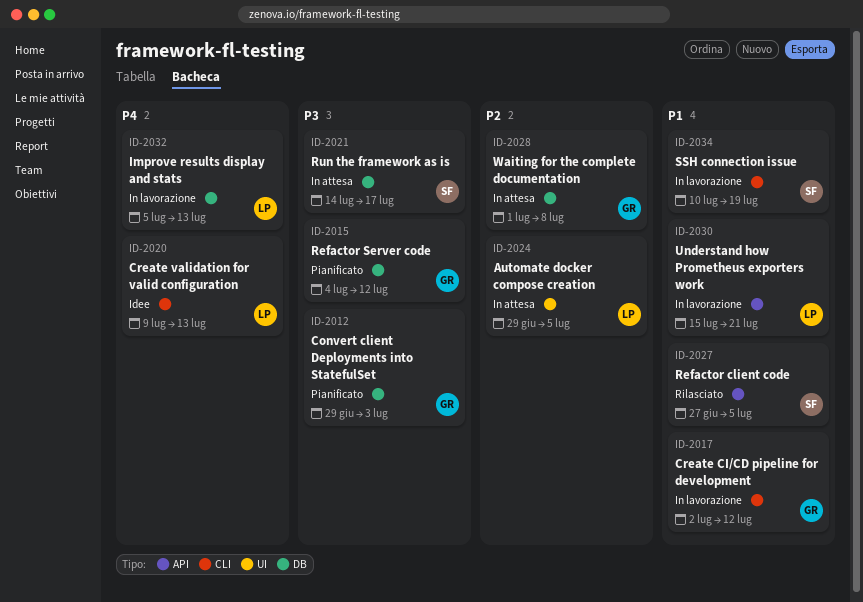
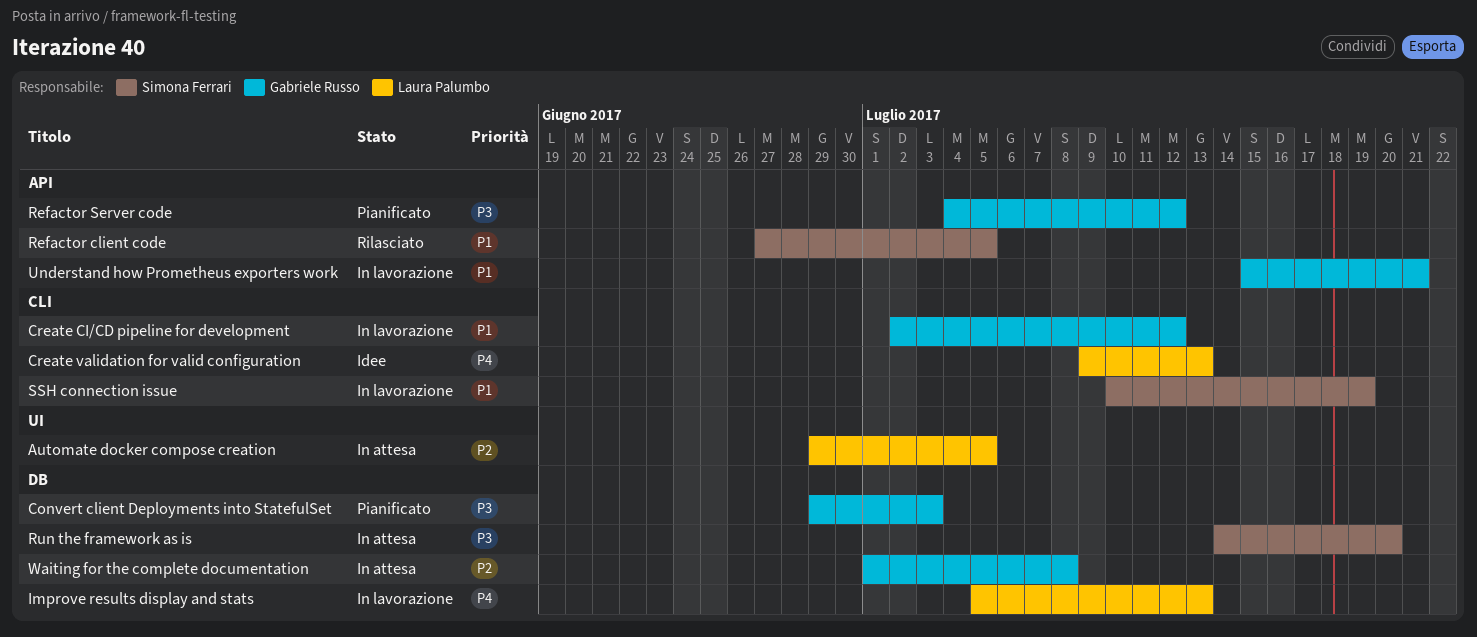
Refactor Server code, label: DB -> API
Run the framework as is, due: Jul 17 -> Jul 20
Understand how Prometheus exporters work, owner: Laura Palumbo -> Gabriele Russo

